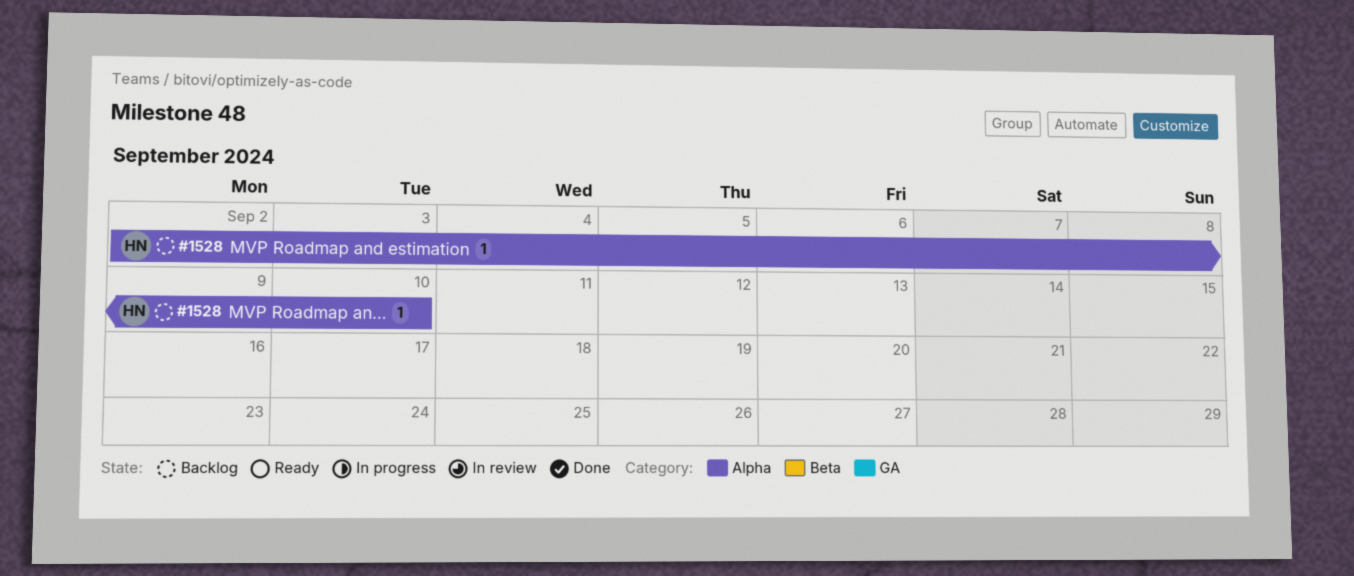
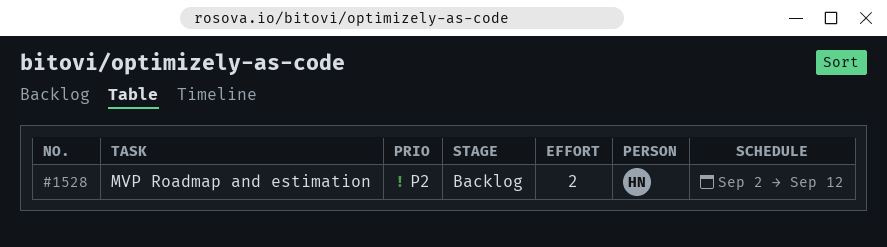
#1528, estimate: 1 -> 2
#1528, due: Sep 10 -> Sep 12

